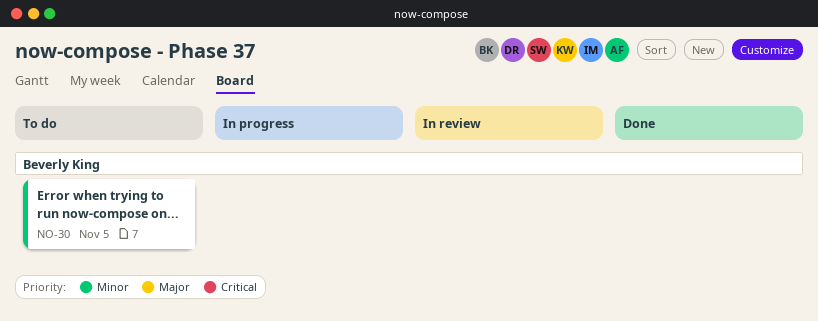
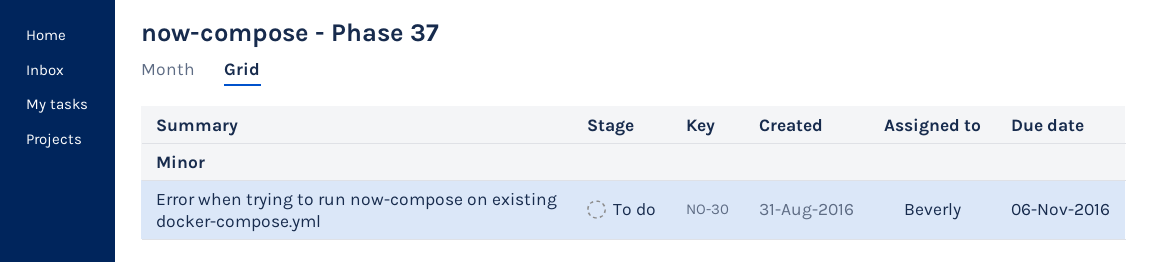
NO-30, due: Nov 5 -> Nov 6

